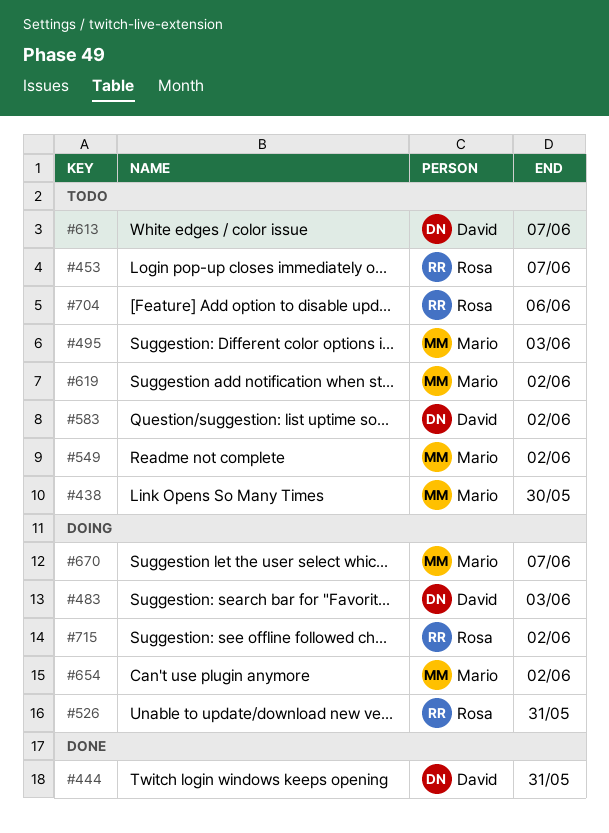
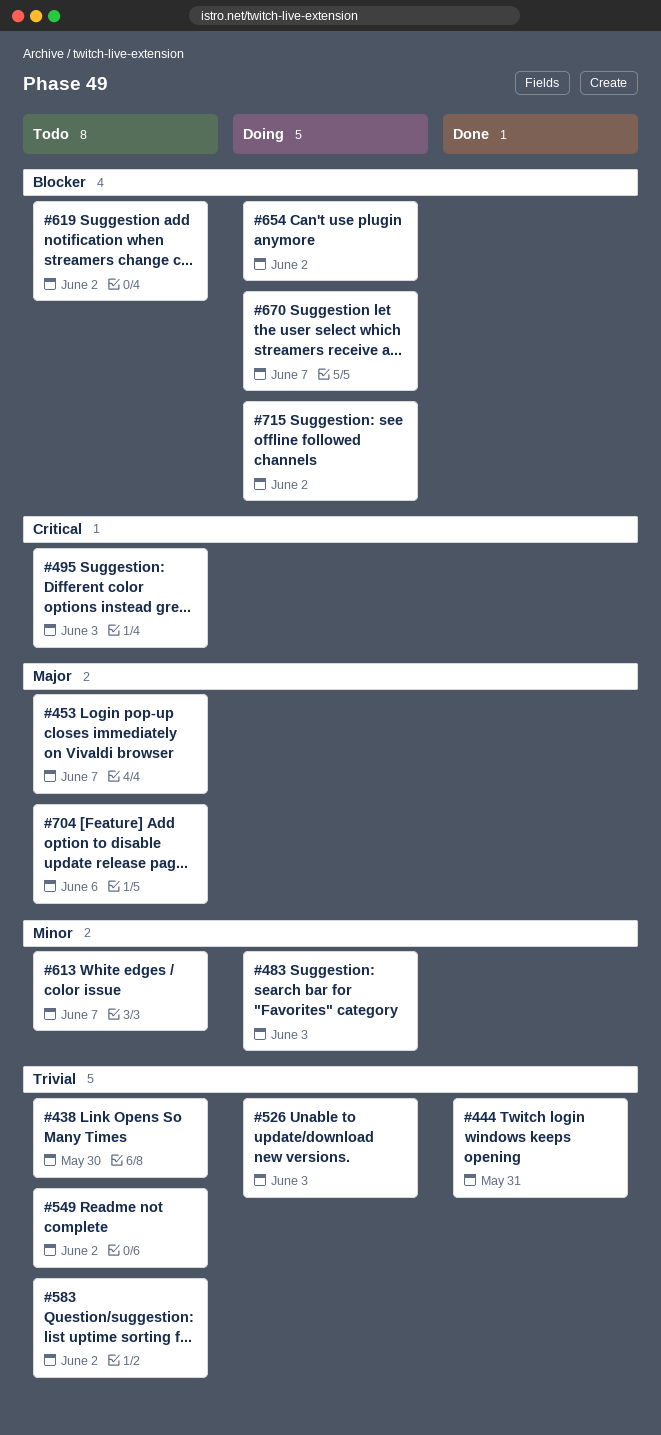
#526, due: May 31 -> Jun 3

